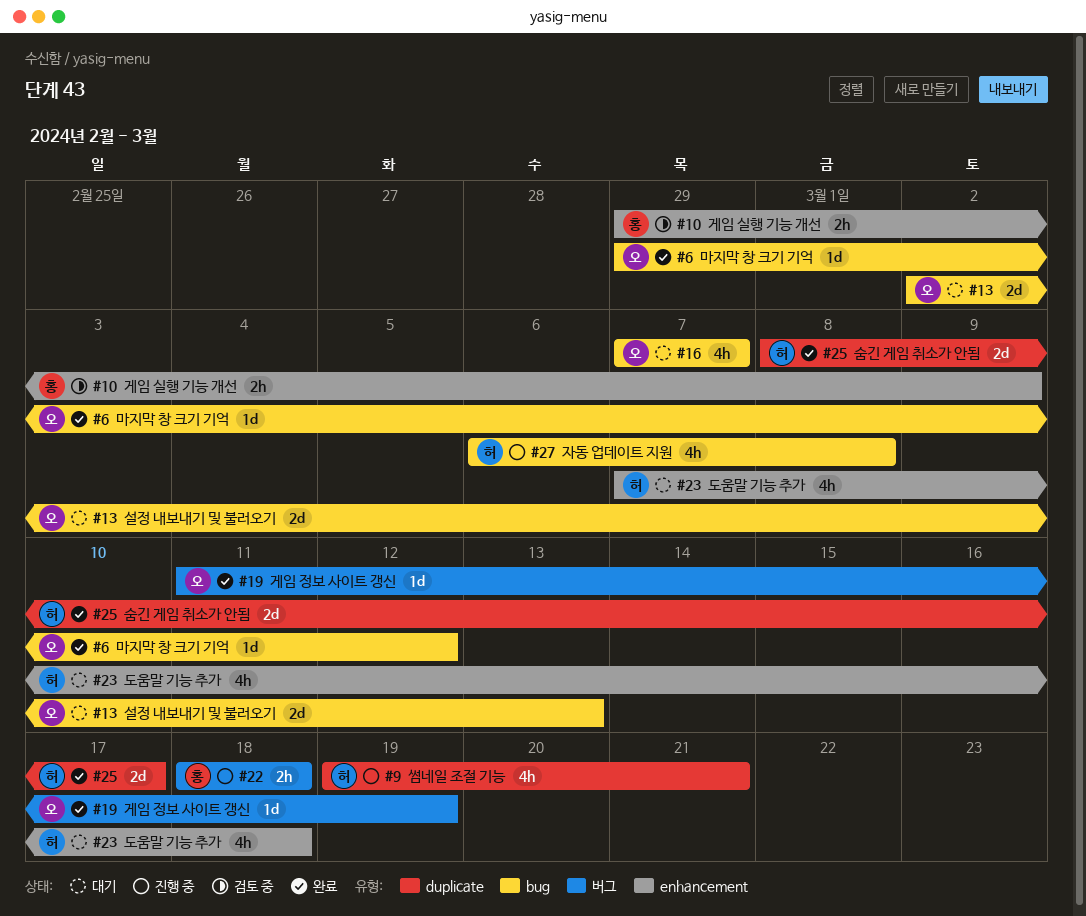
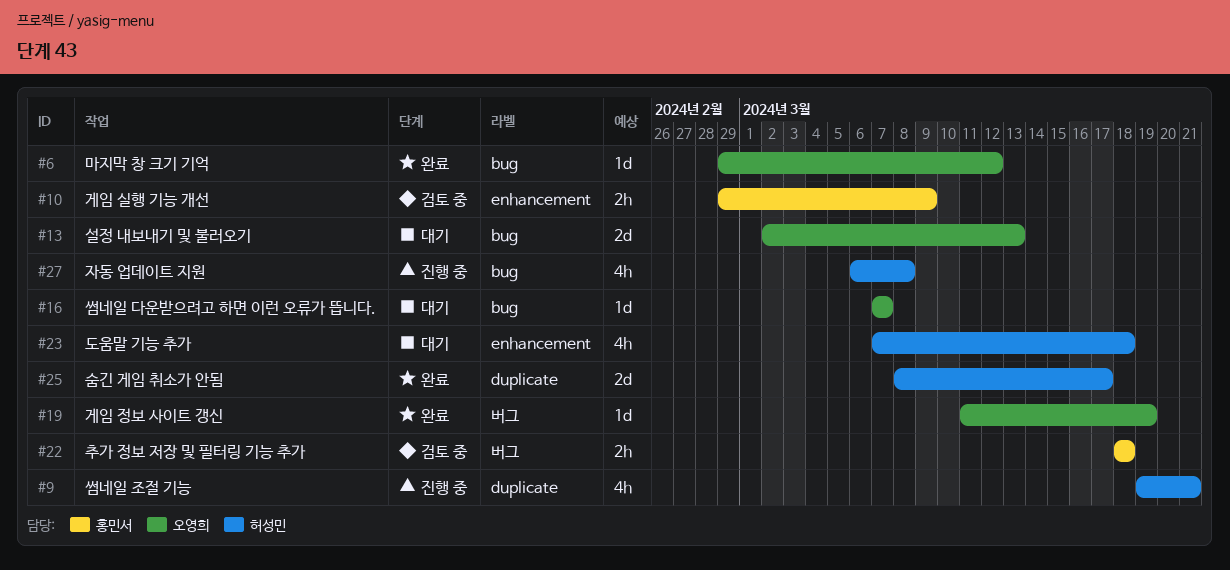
#16, estimate: 4h -> 1d
#22, status: 진행 중 -> 검토 중

